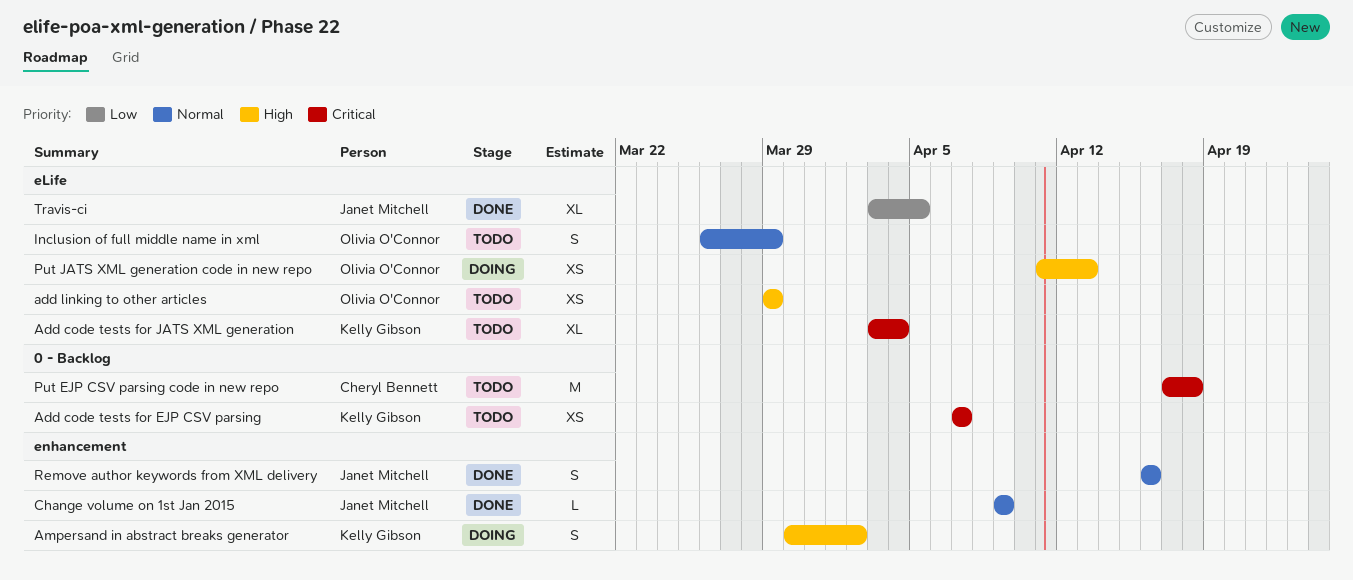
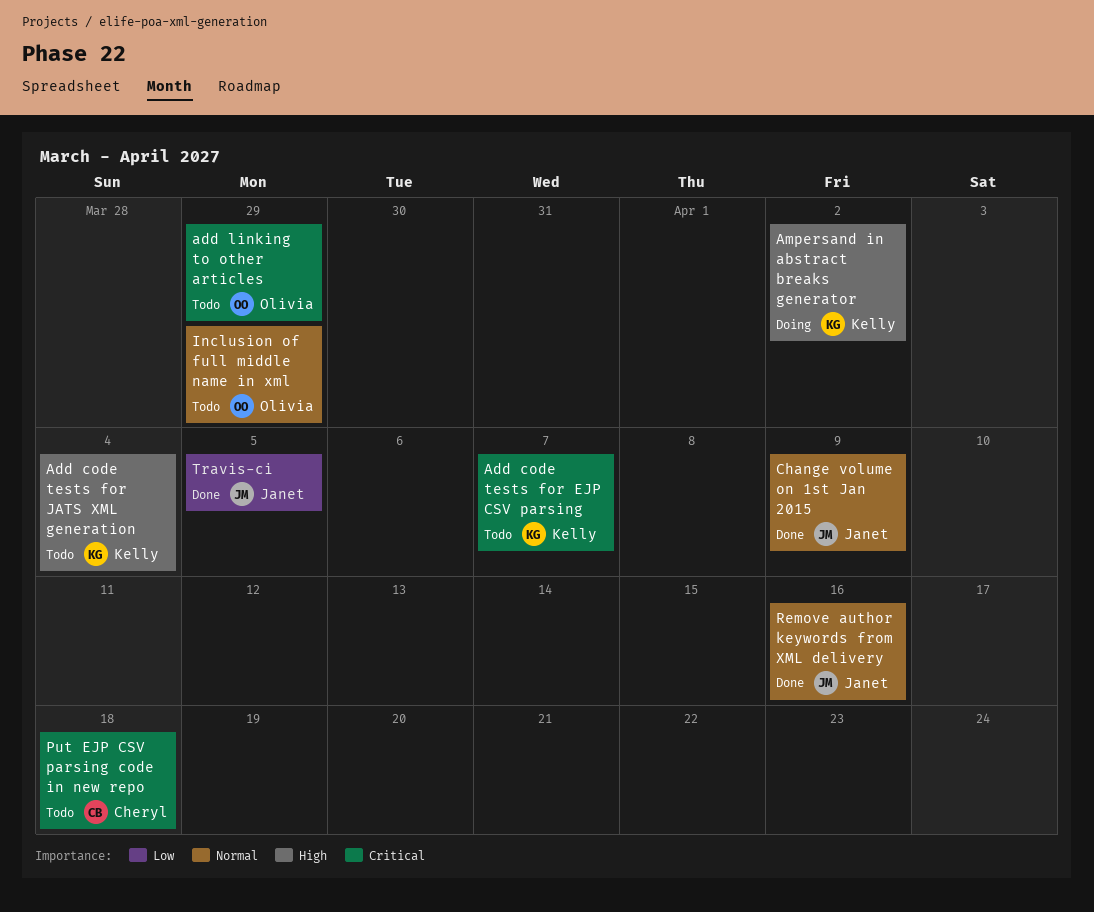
Add code tests for JATS XML generation, priority: Critical -> High
add linking to other articles, priority: High -> Critical
Put JATS XML generation code in new repo: present -> none

